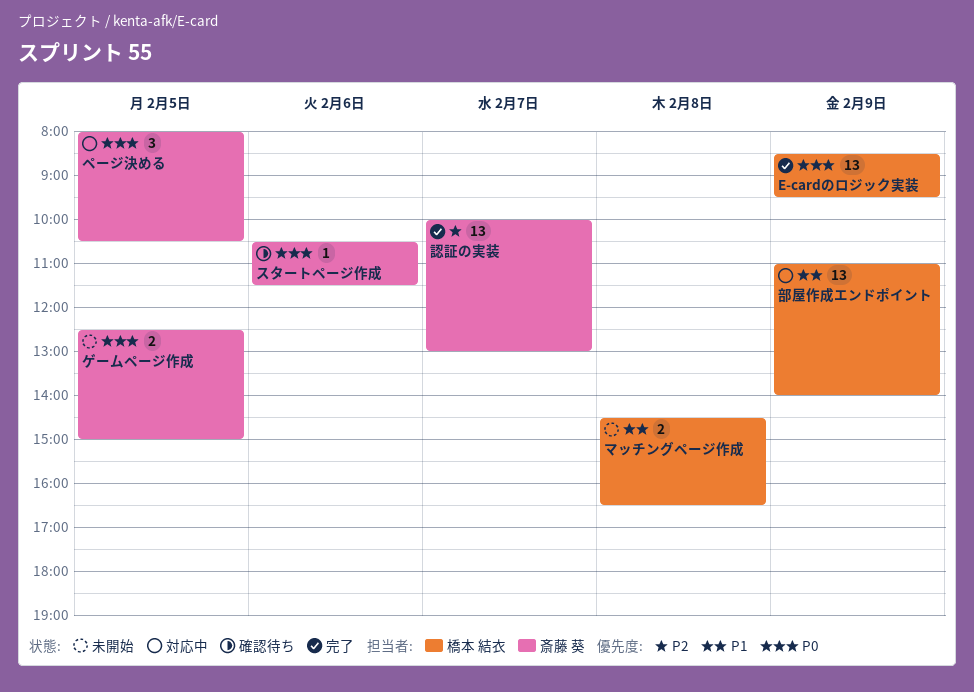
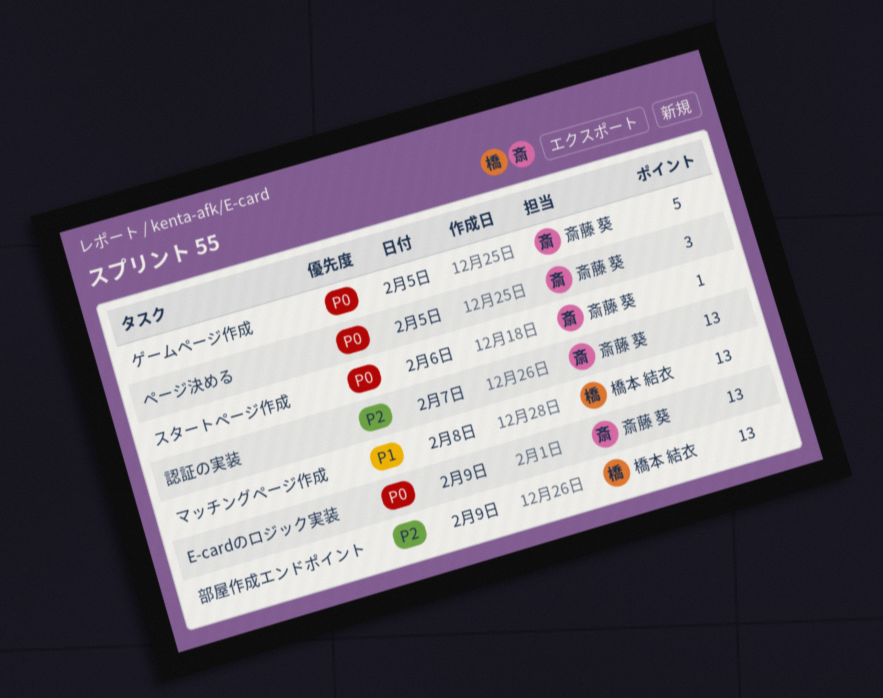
E-cardのロジック実装, owner: 橋本 結衣 -> 斎藤 葵
ゲームページ作成, estimate: 2 -> 5
マッチングページ作成, estimate: 2 -> 13
部屋作成エンドポイント, priority: P1 -> P2

